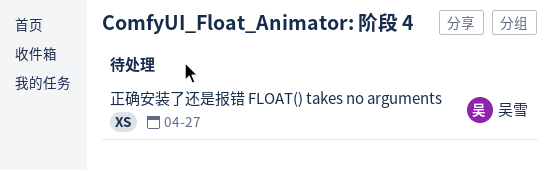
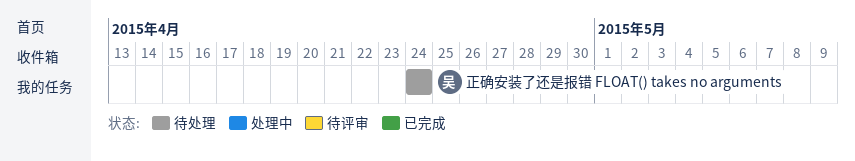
正确安装了还是报错 FLOAT() takes no arguments, due: Apr 27 -> Apr 24

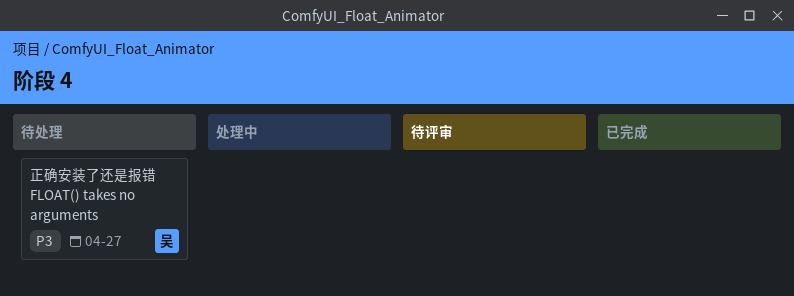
正确安装了还是报错 FLOAT() takes no arguments, due: Apr 24 -> Apr 27

